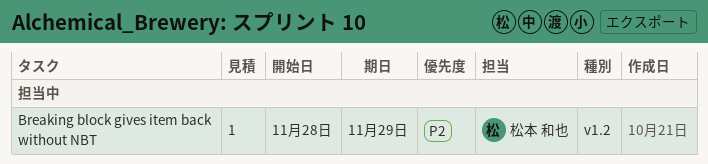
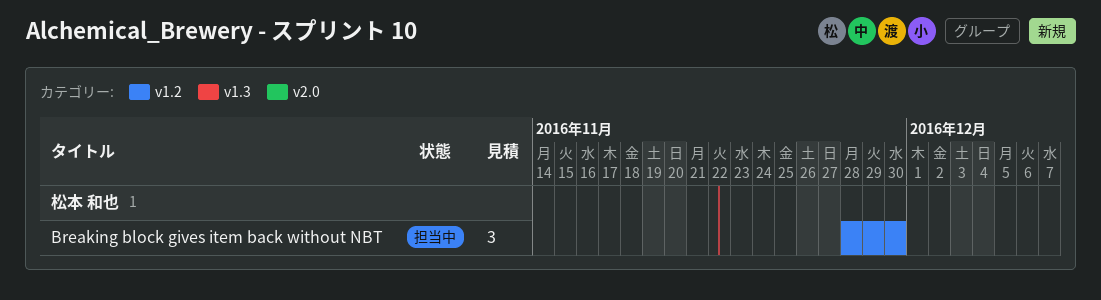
Breaking block gives item back without NBT, estimate: 1 -> 3
Breaking block gives item back without NBT, due: Nov 29 -> Nov 30

